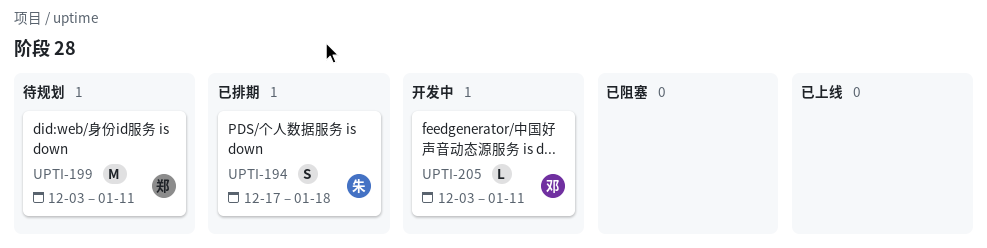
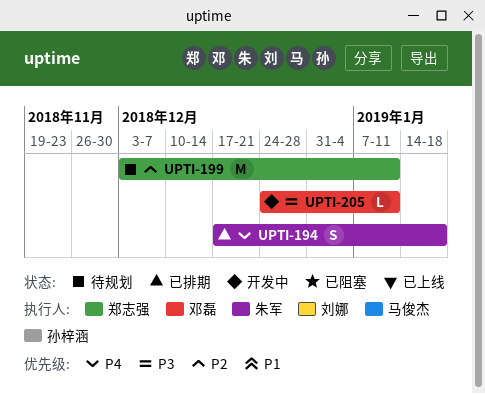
UPTI-205, start: Dec 3 -> Dec 24

